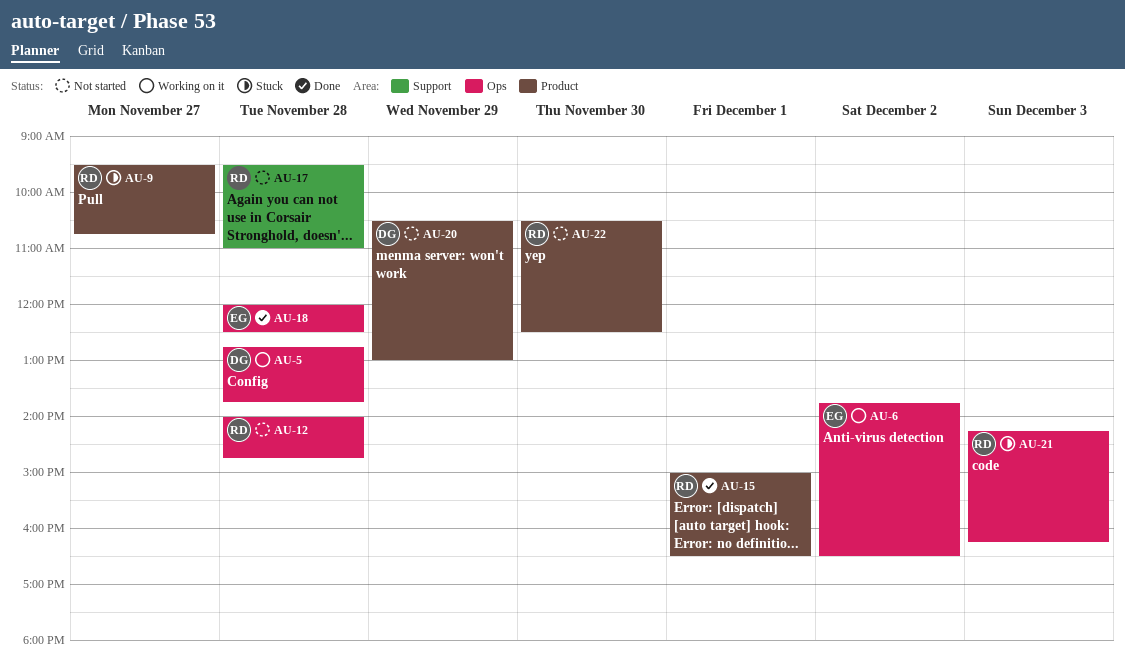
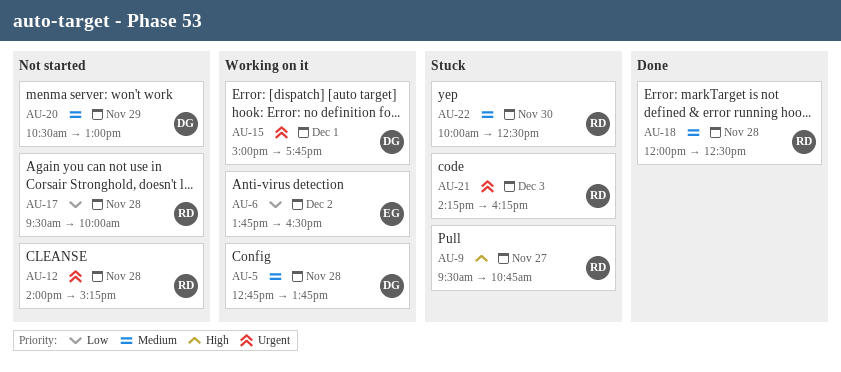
AU-12, ends: 14:45 -> 15:15
AU-15, status: Done -> Working on it
AU-15, owner: RD -> DG
AU-15, ends: 16:30 -> 17:45
AU-17, ends: 11:00 -> 10:00
AU-18, owner: EG -> RD
AU-22, status: Not started -> Stuck
AU-22, begins: 10:30 -> 10:00

